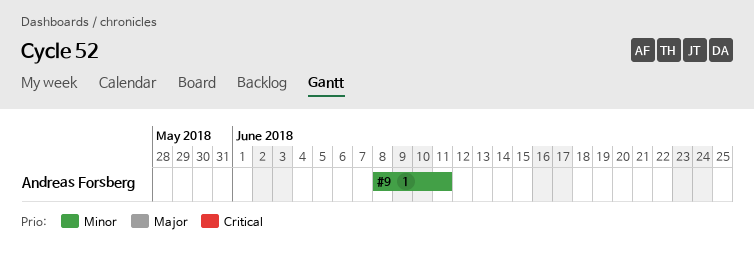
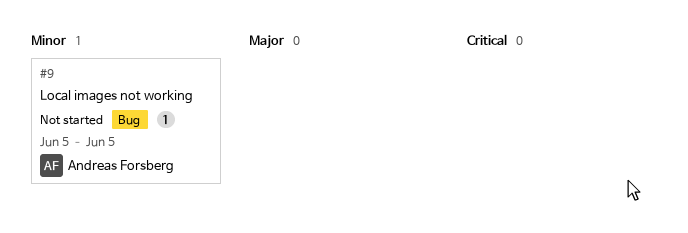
#9, start: Jun 8 -> Jun 5
#9, due: Jun 11 -> Jun 5

